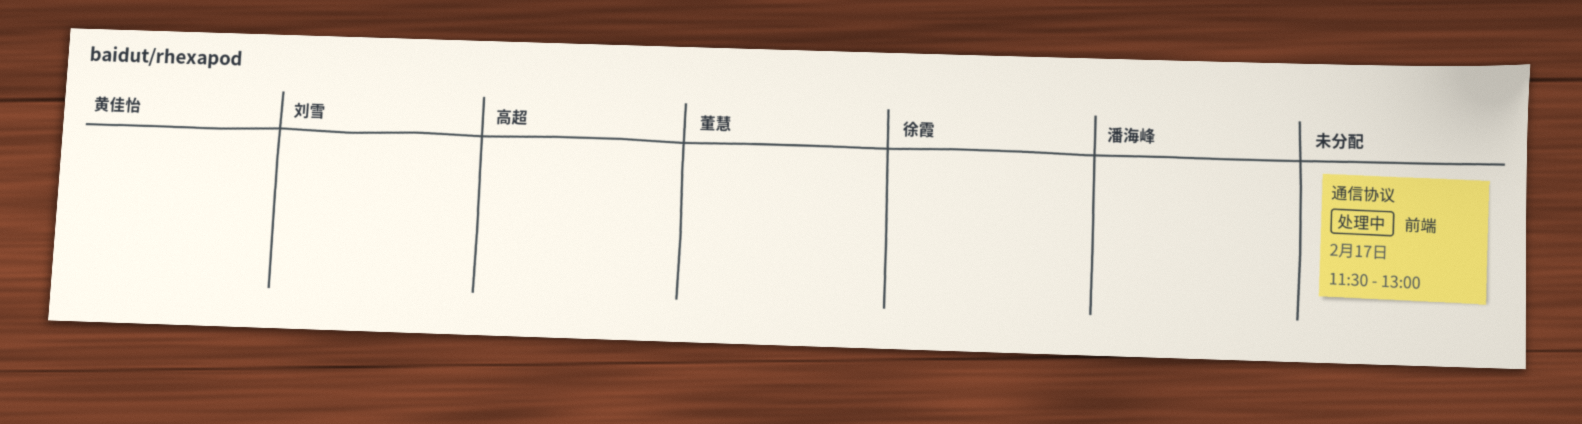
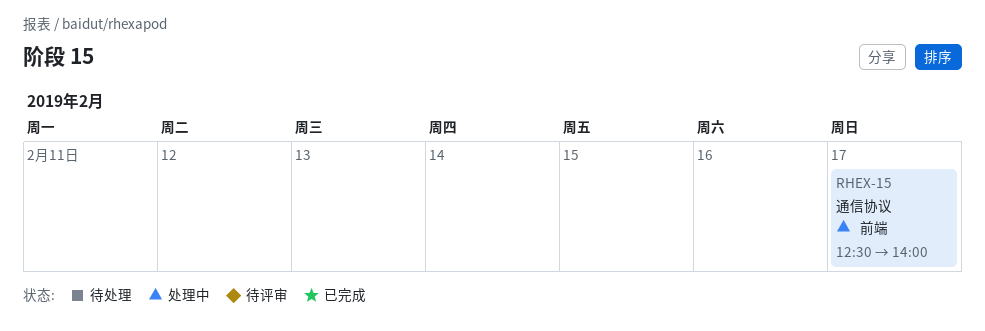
通信协议, begins: 11:30 -> 12:30
通信协议, ends: 13:00 -> 14:00

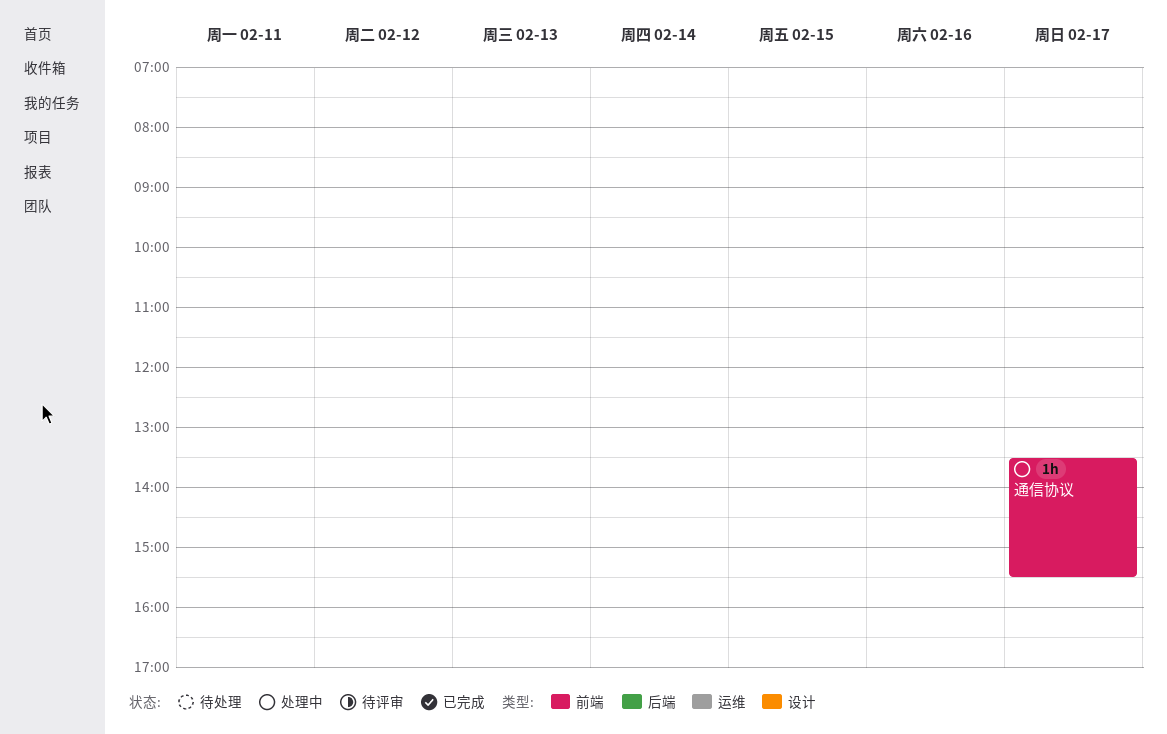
通信协议, begins: 12:30 -> 13:30
通信协议, ends: 14:00 -> 15:30

